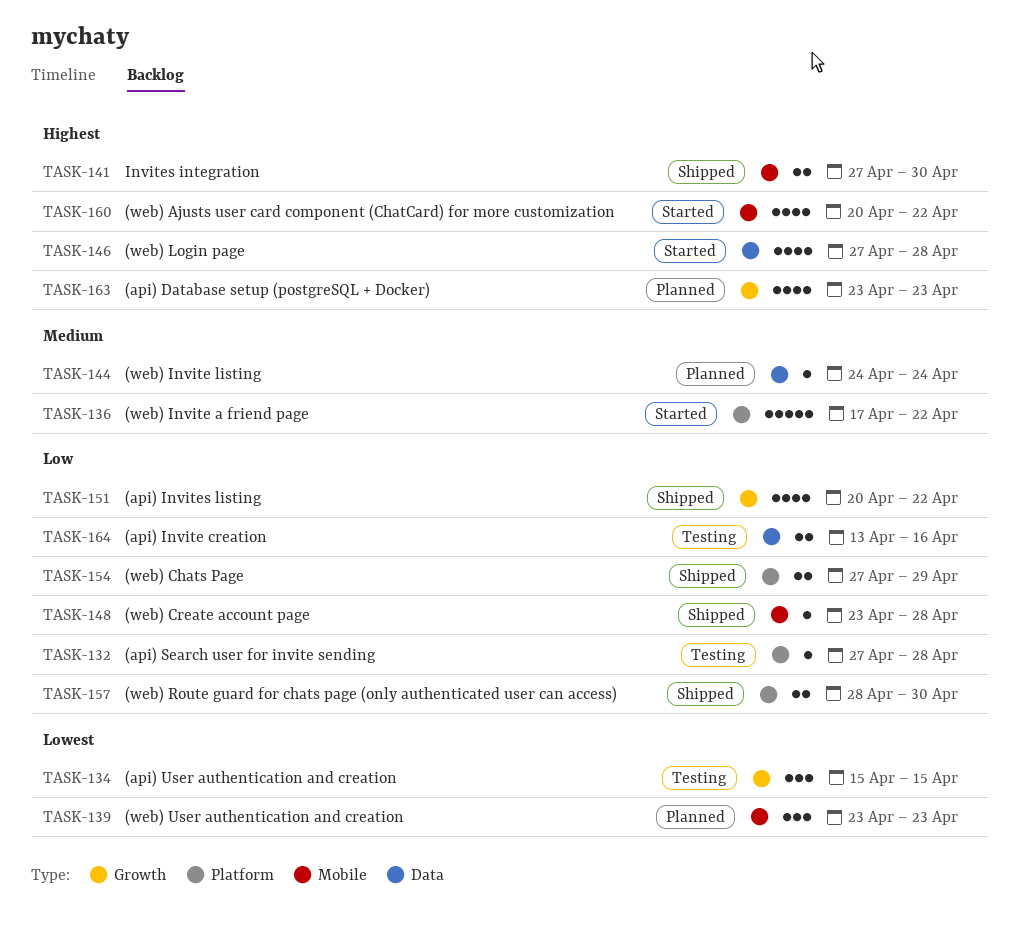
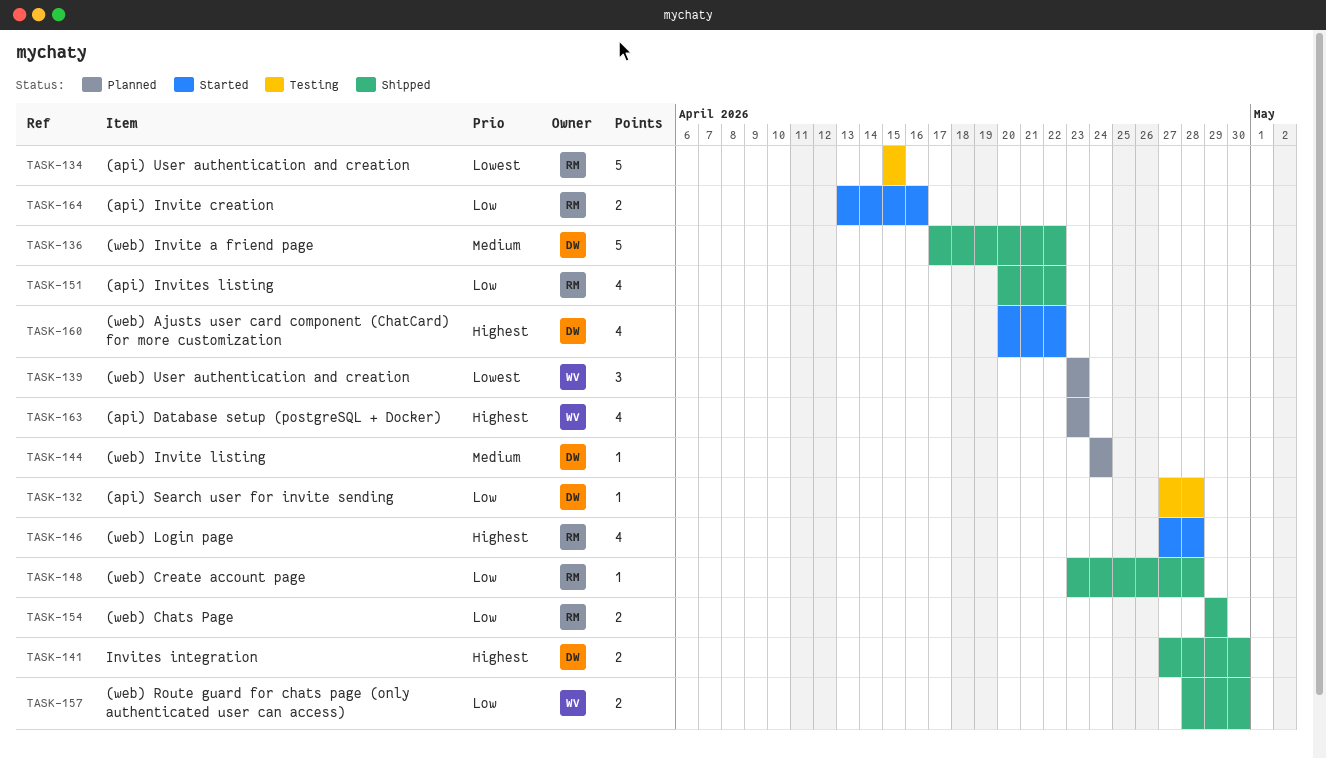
TASK-134, estimate: 3 -> 5
TASK-136, status: Started -> Shipped
TASK-154, start: Apr 27 -> Apr 29
TASK-164, status: Testing -> Started

